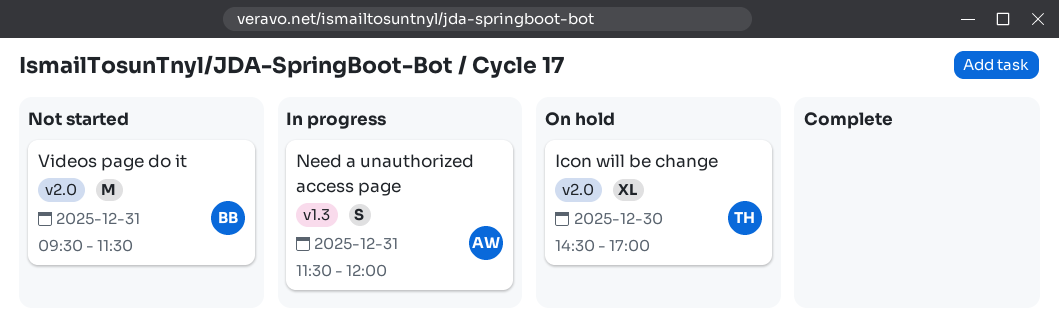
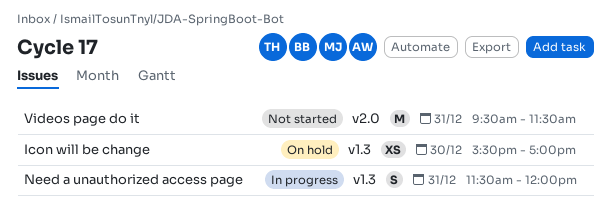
Icon will be change, label: v2.0 -> v1.3
Icon will be change, estimate: XL -> XS
Icon will be change, begins: 14:30 -> 15:30

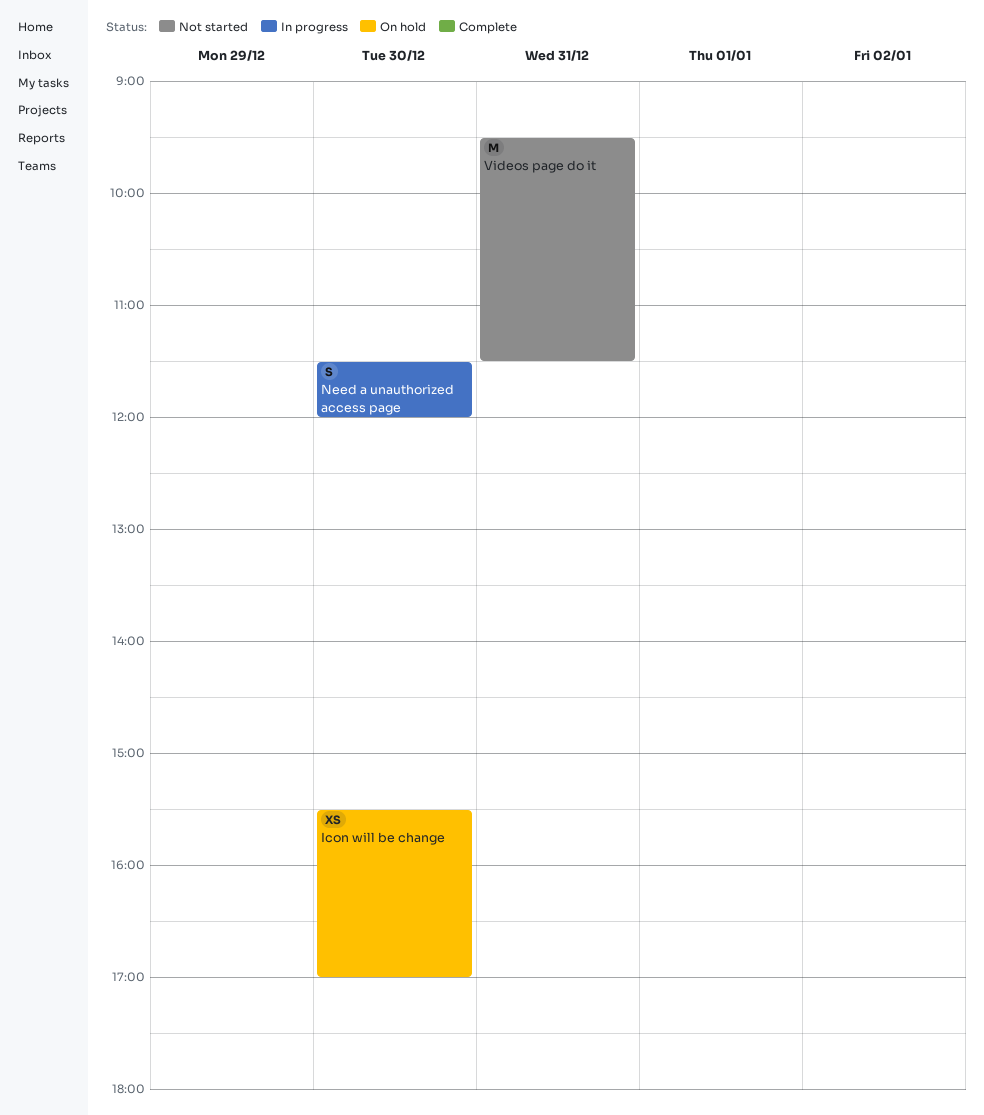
Need a unauthorized access page, day: Dec 31 -> Dec 30

